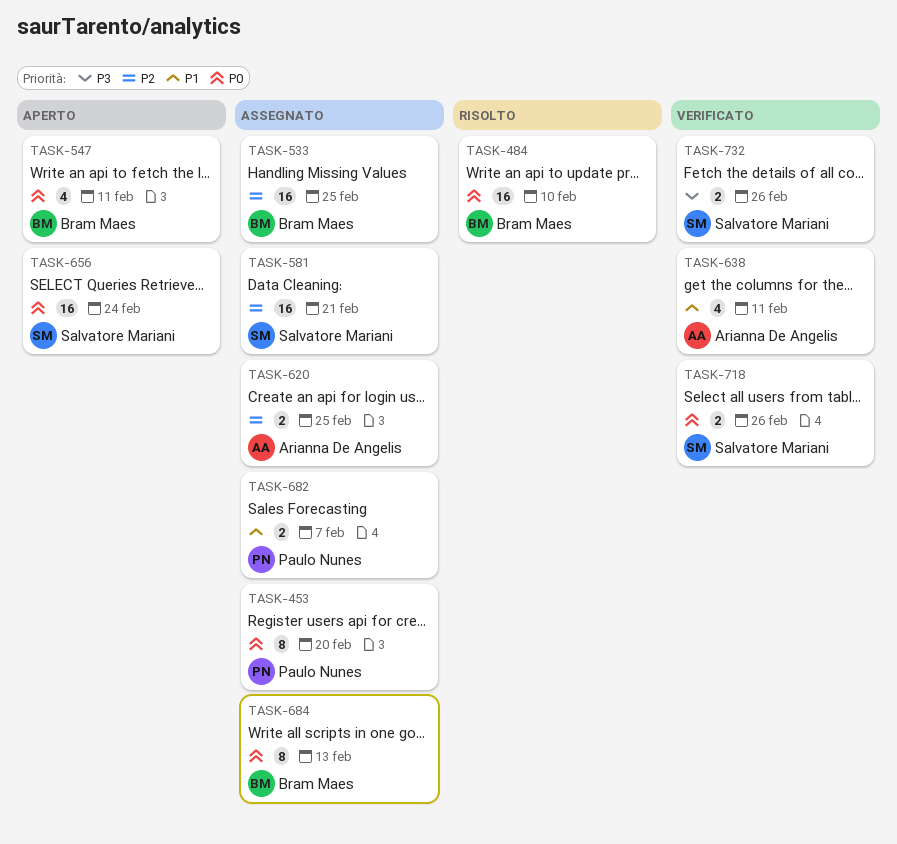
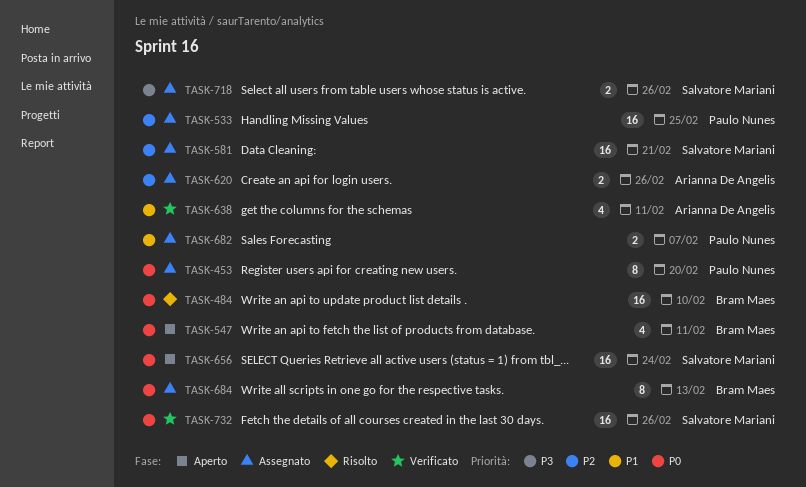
TASK-533, owner: Bram Maes -> Paulo Nunes
TASK-620, due: Feb 25 -> Feb 26
TASK-718, status: Verificato -> Assegnato
TASK-718, priority: P0 -> P3
TASK-732, priority: P3 -> P0
TASK-732, estimate: 2 -> 16

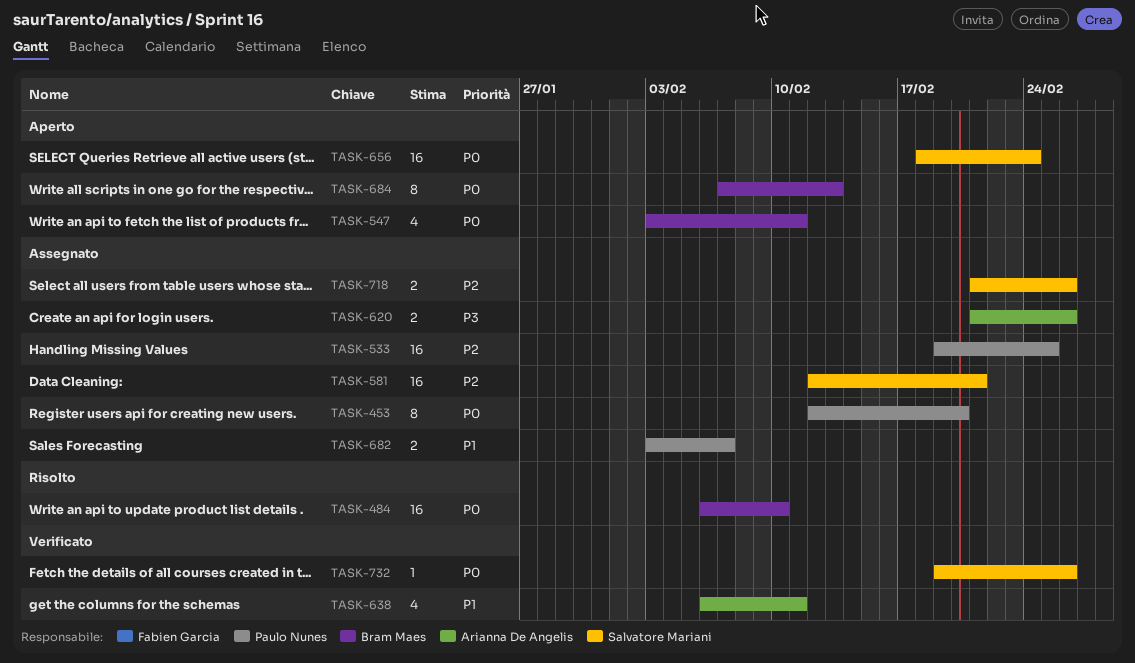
TASK-620, priority: P2 -> P3
TASK-684, status: Assegnato -> Aperto
TASK-718, priority: P3 -> P2
TASK-732, estimate: 16 -> 1

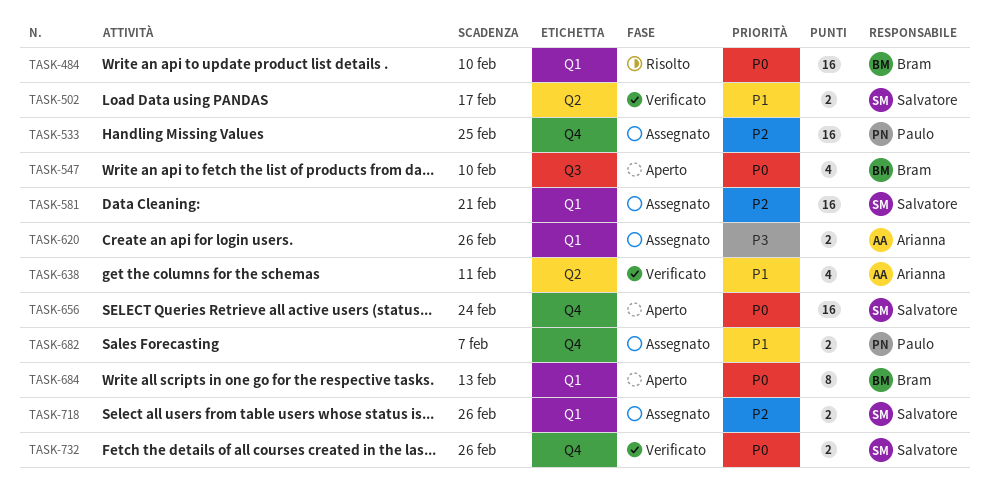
TASK-453: present -> none
TASK-502: none -> present
TASK-547, due: Feb 11 -> Feb 10
TASK-732, estimate: 1 -> 2

